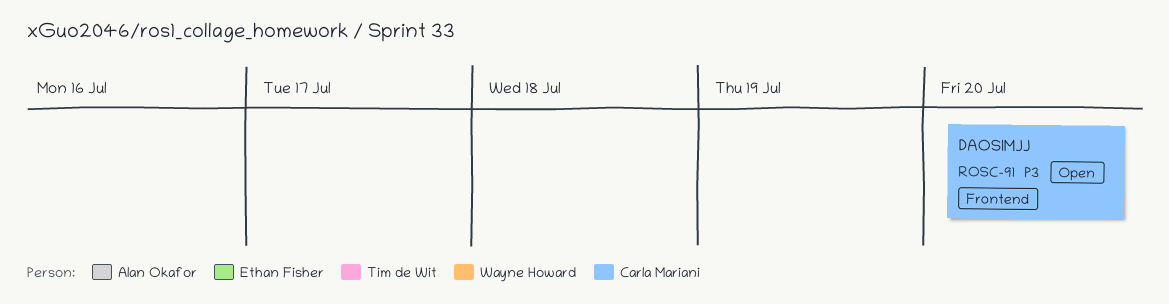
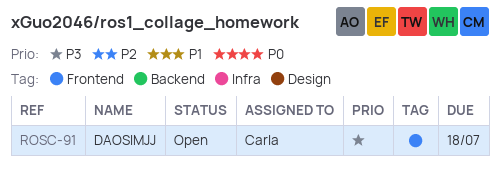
ROSC-91, due: Jul 20 -> Jul 18

